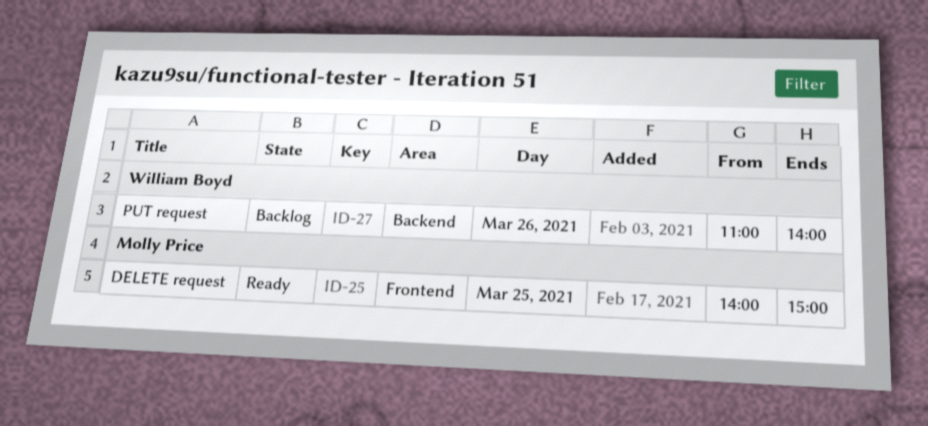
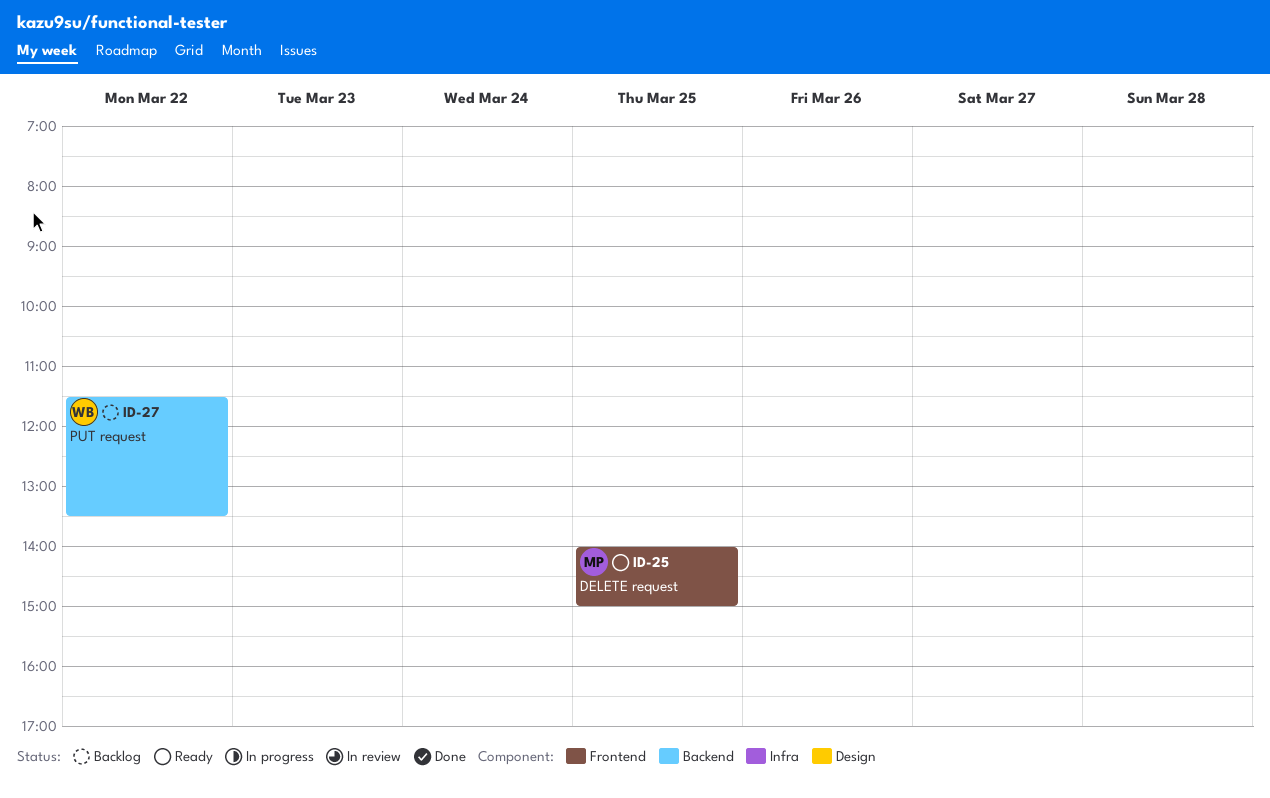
ID-27, day: Mar 26 -> Mar 22
ID-27, begins: 11:00 -> 11:30
ID-27, ends: 14:00 -> 13:30

